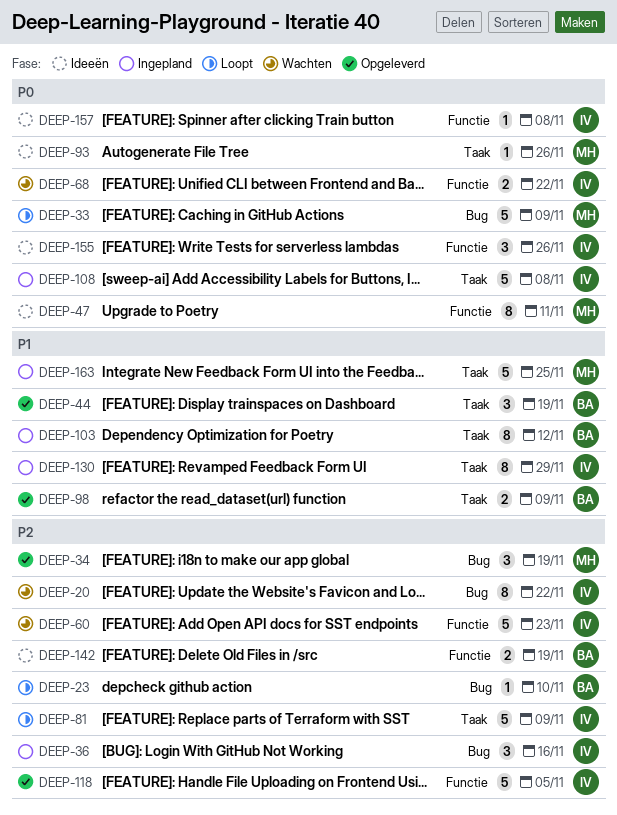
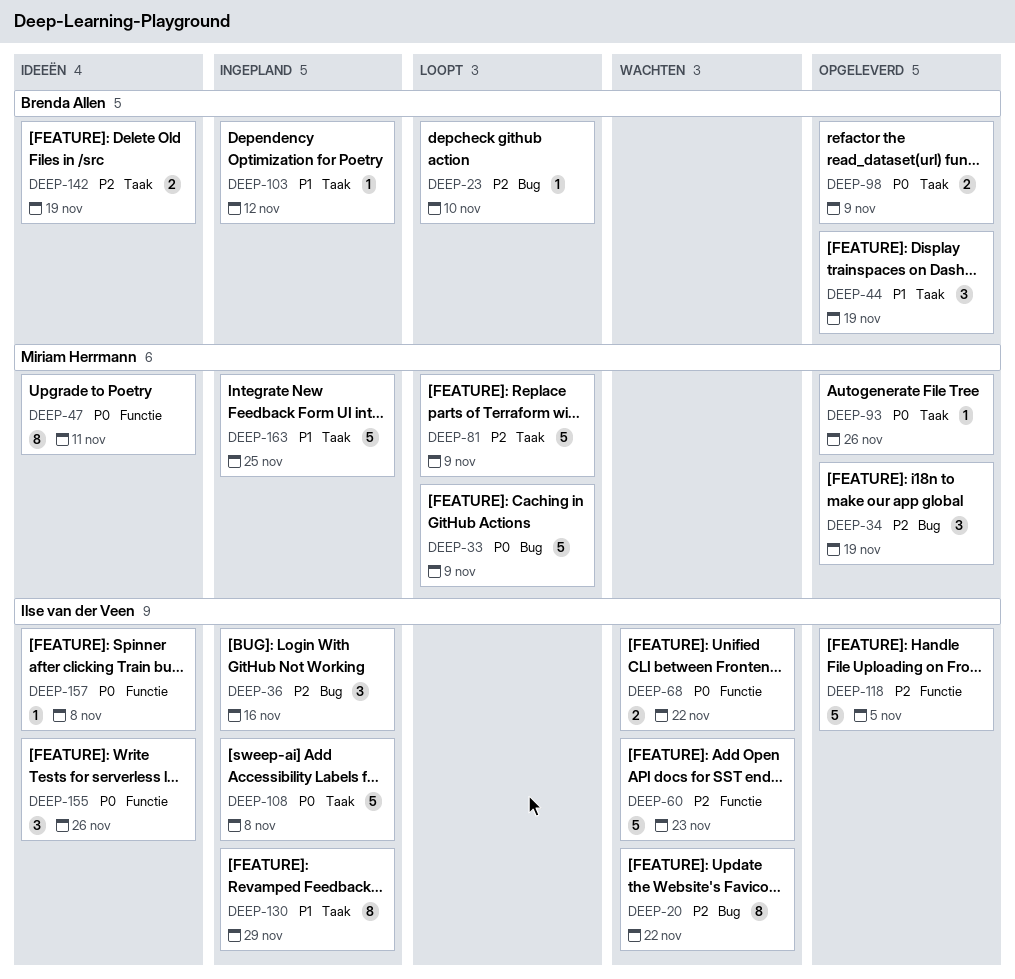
DEEP-81, owner: Ilse van der Veen -> Miriam Herrmann
DEEP-93, status: Ideeën -> Opgeleverd
DEEP-98, priority: P1 -> P0
DEEP-103, estimate: 8 -> 1
DEEP-142, label: Functie -> Taak

